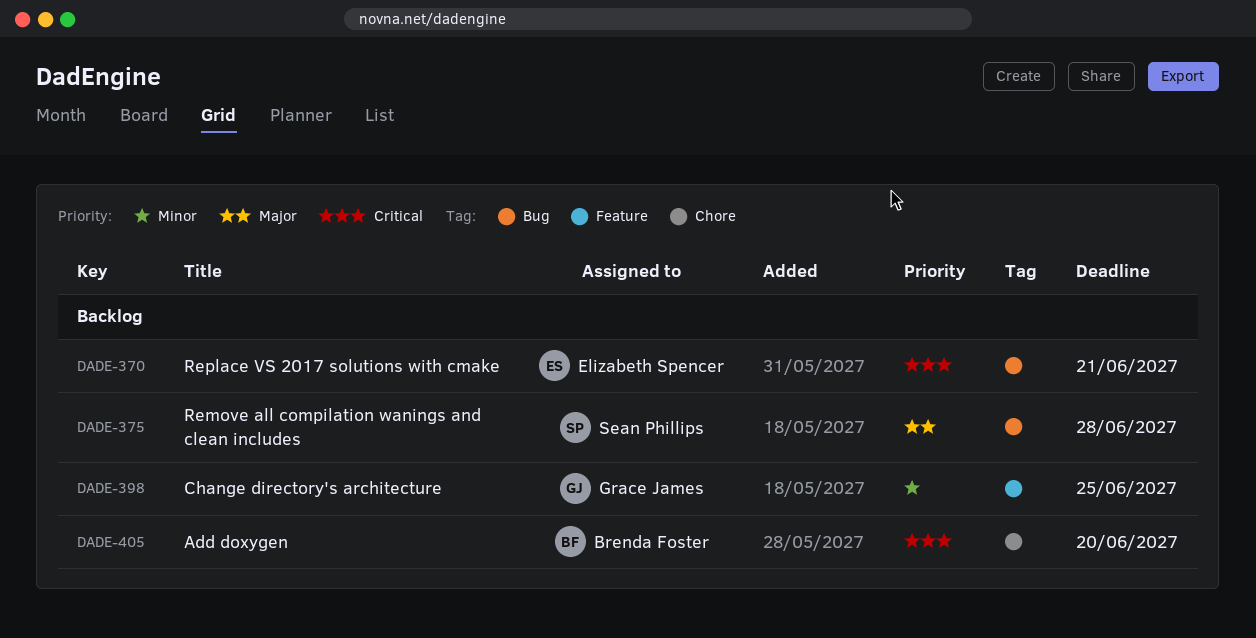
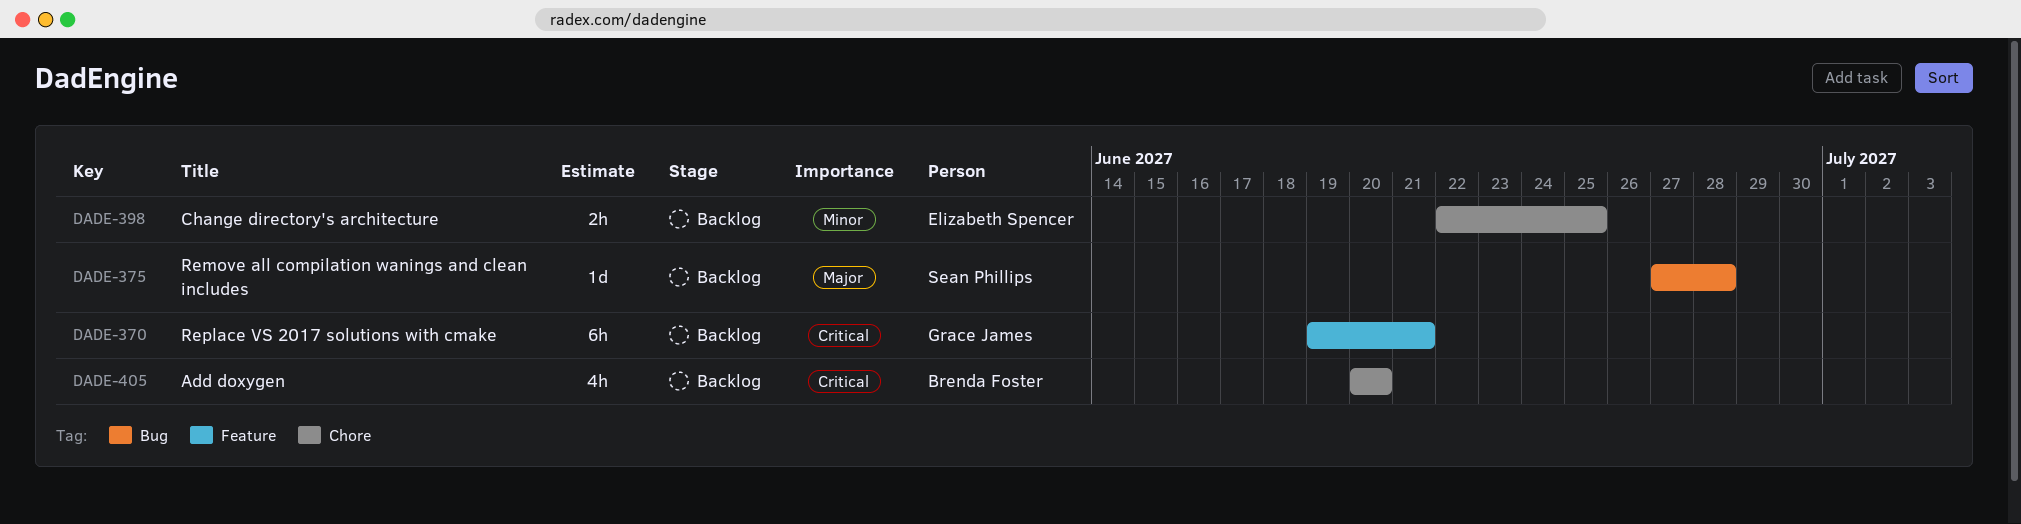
DADE-370, owner: Elizabeth Spencer -> Grace James
DADE-370, label: Bug -> Feature
DADE-398, owner: Grace James -> Elizabeth Spencer
DADE-398, label: Feature -> Chore

